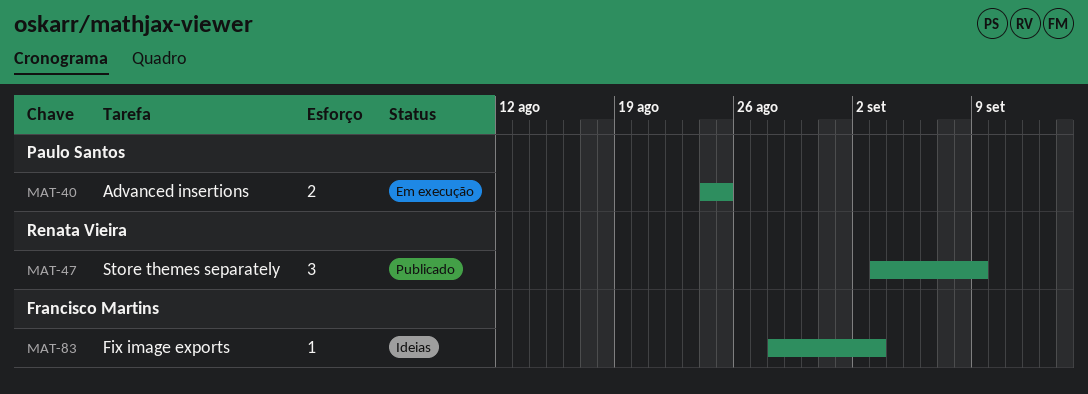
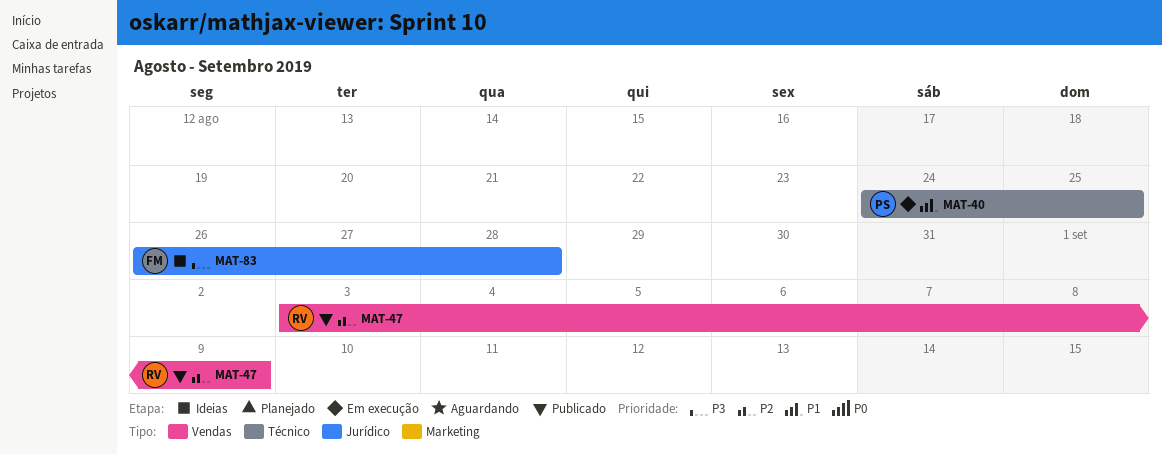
MAT-83, start: Aug 28 -> Aug 26
MAT-83, due: Sep 3 -> Aug 28

